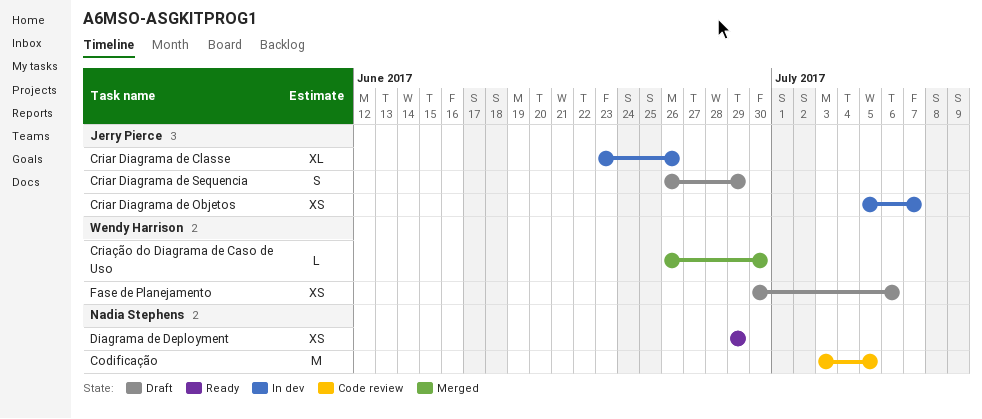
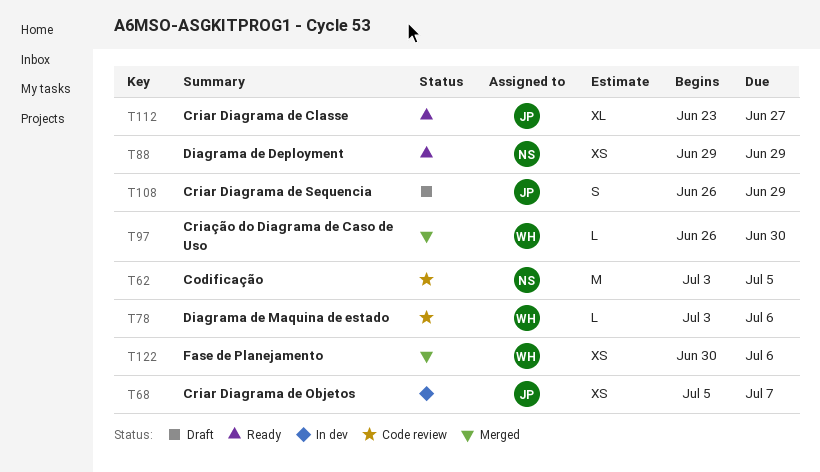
Criar Diagrama de Classe, status: In dev -> Ready
Criar Diagrama de Classe, due: Jun 26 -> Jun 27
Diagrama de Maquina de estado: none -> present
Fase de Planejamento, status: Draft -> Merged

